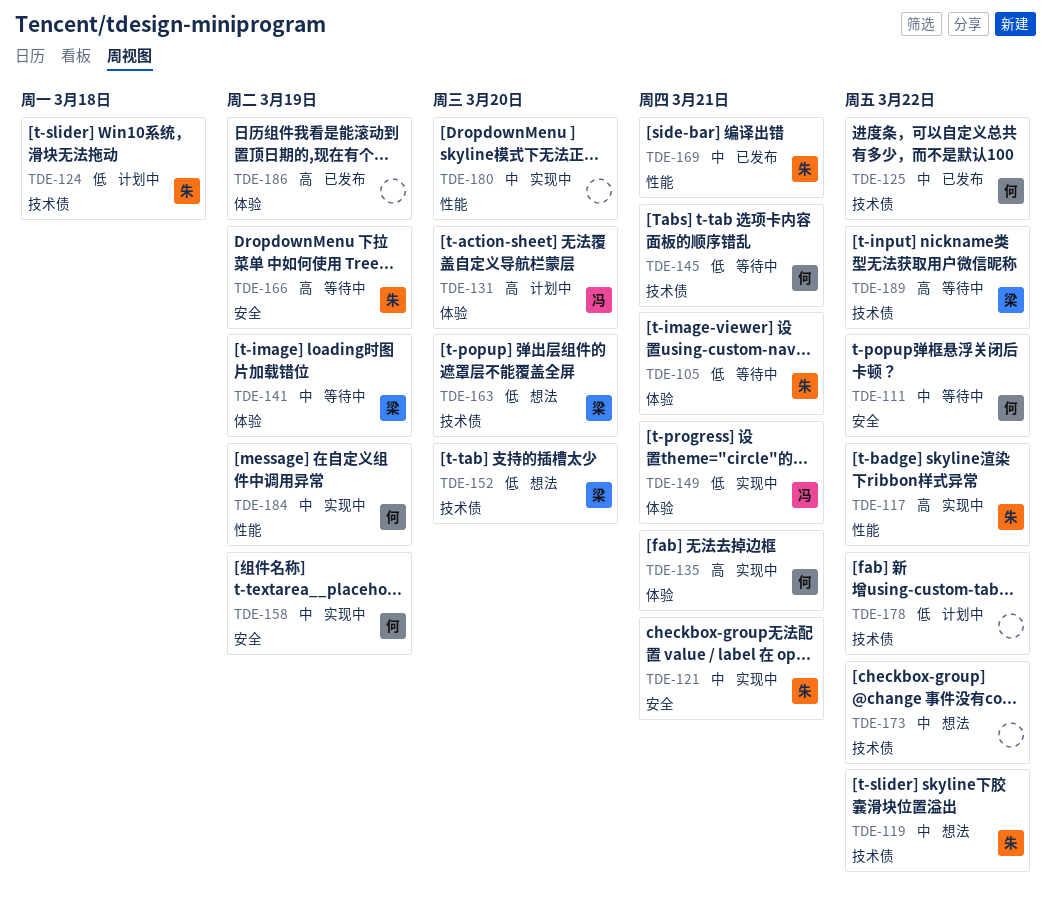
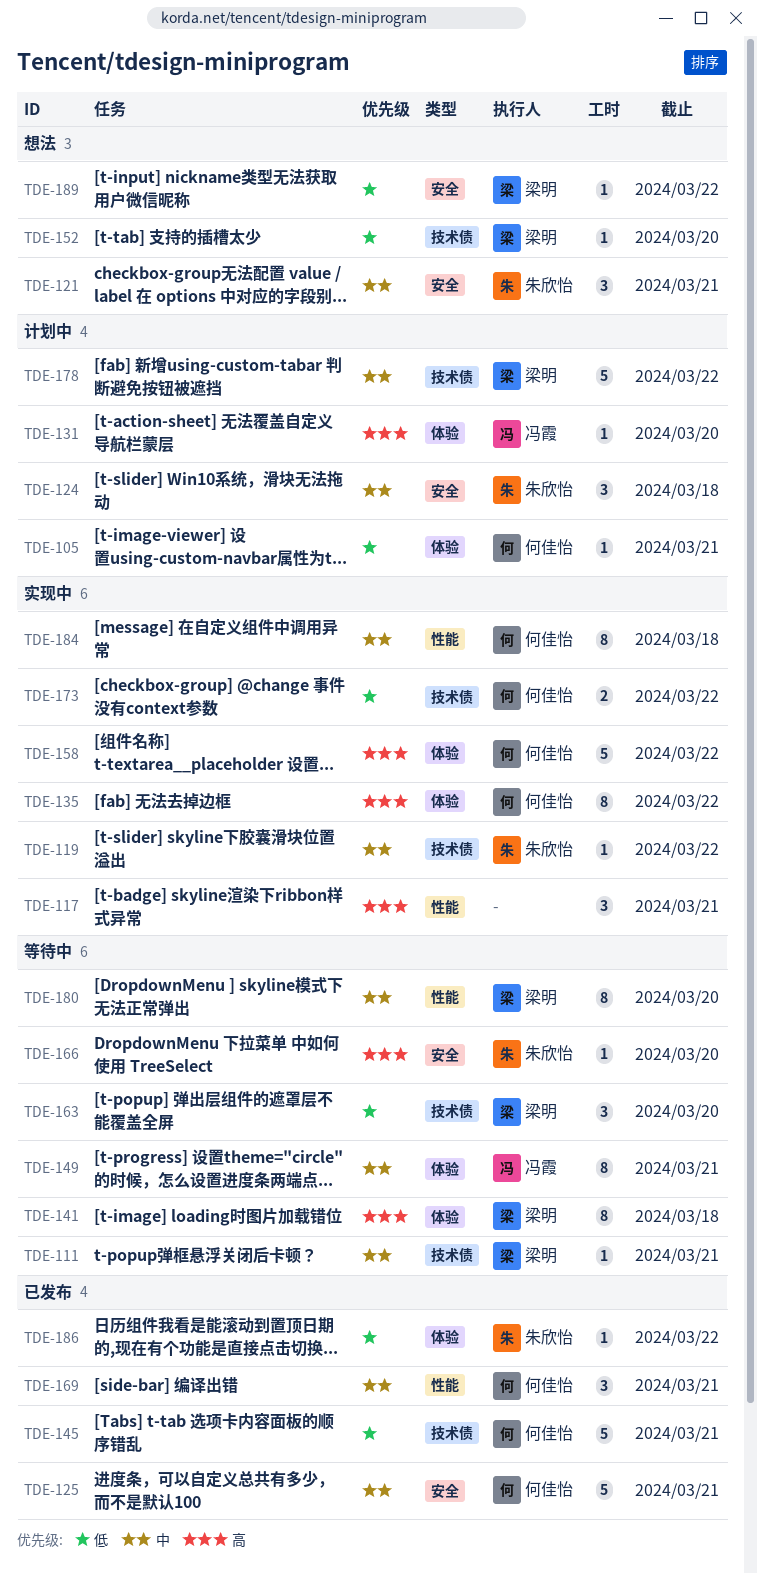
TDE-105, status: 等待中 -> 计划中
TDE-105, owner: 朱欣怡 -> 何佳怡
TDE-111, owner: 何佳怡 -> 梁明
TDE-111, label: 安全 -> 技术债
TDE-111, due: Mar 22 -> Mar 21
TDE-117, owner: 朱欣怡 -> none
TDE-117, due: Mar 22 -> Mar 21
TDE-119, status: 想法 -> 实现中
TDE-121, status: 实现中 -> 想法
TDE-124, priority: 低 -> 中
TDE-124, label: 技术债 -> 安全
TDE-125, label: 技术债 -> 安全
TDE-125, due: Mar 22 -> Mar 21
TDE-135, due: Mar 21 -> Mar 22
TDE-141, priority: 中 -> 高
TDE-141, due: Mar 19 -> Mar 18
TDE-145, status: 等待中 -> 已发布
TDE-149, status: 实现中 -> 等待中
TDE-149, priority: 低 -> 中
TDE-158, priority: 中 -> 高
TDE-158, label: 安全 -> 体验
TDE-158, due: Mar 19 -> Mar 22
TDE-163, status: 想法 -> 等待中
TDE-166, due: Mar 19 -> Mar 20
TDE-169, owner: 朱欣怡 -> 何佳怡
TDE-173, status: 想法 -> 实现中
TDE-173, owner: none -> 何佳怡
TDE-173, priority: 中 -> 低
TDE-178, owner: none -> 梁明
TDE-178, priority: 低 -> 中
TDE-180, status: 实现中 -> 等待中
TDE-180, owner: none -> 梁明
TDE-184, due: Mar 19 -> Mar 18
TDE-186, owner: none -> 朱欣怡
TDE-186, priority: 高 -> 低
TDE-186, due: Mar 19 -> Mar 22
TDE-189, status: 等待中 -> 想法
TDE-189, priority: 高 -> 低
TDE-189, label: 技术债 -> 安全

